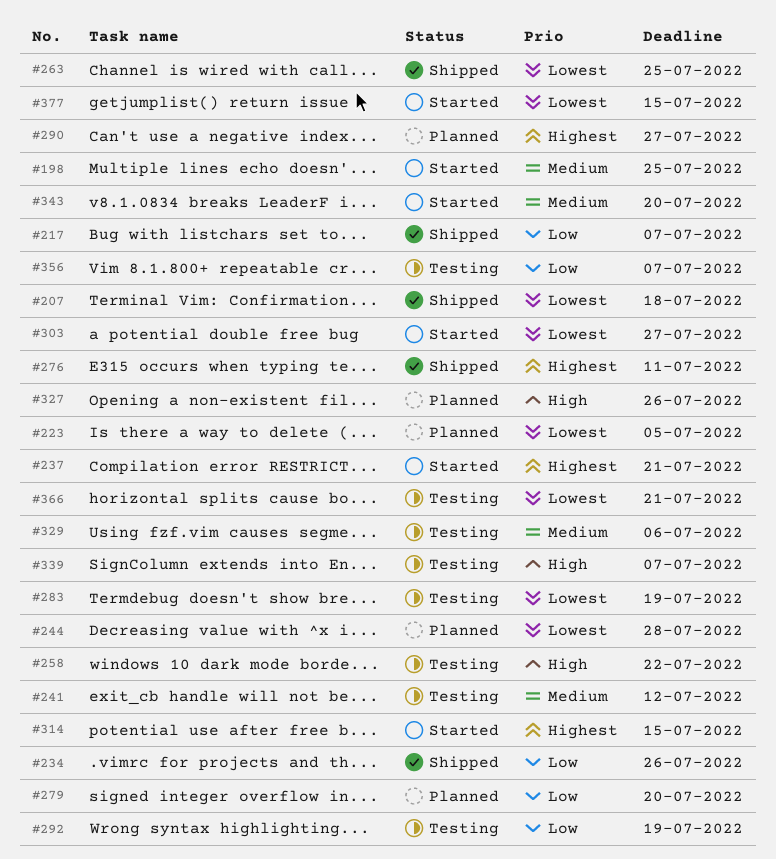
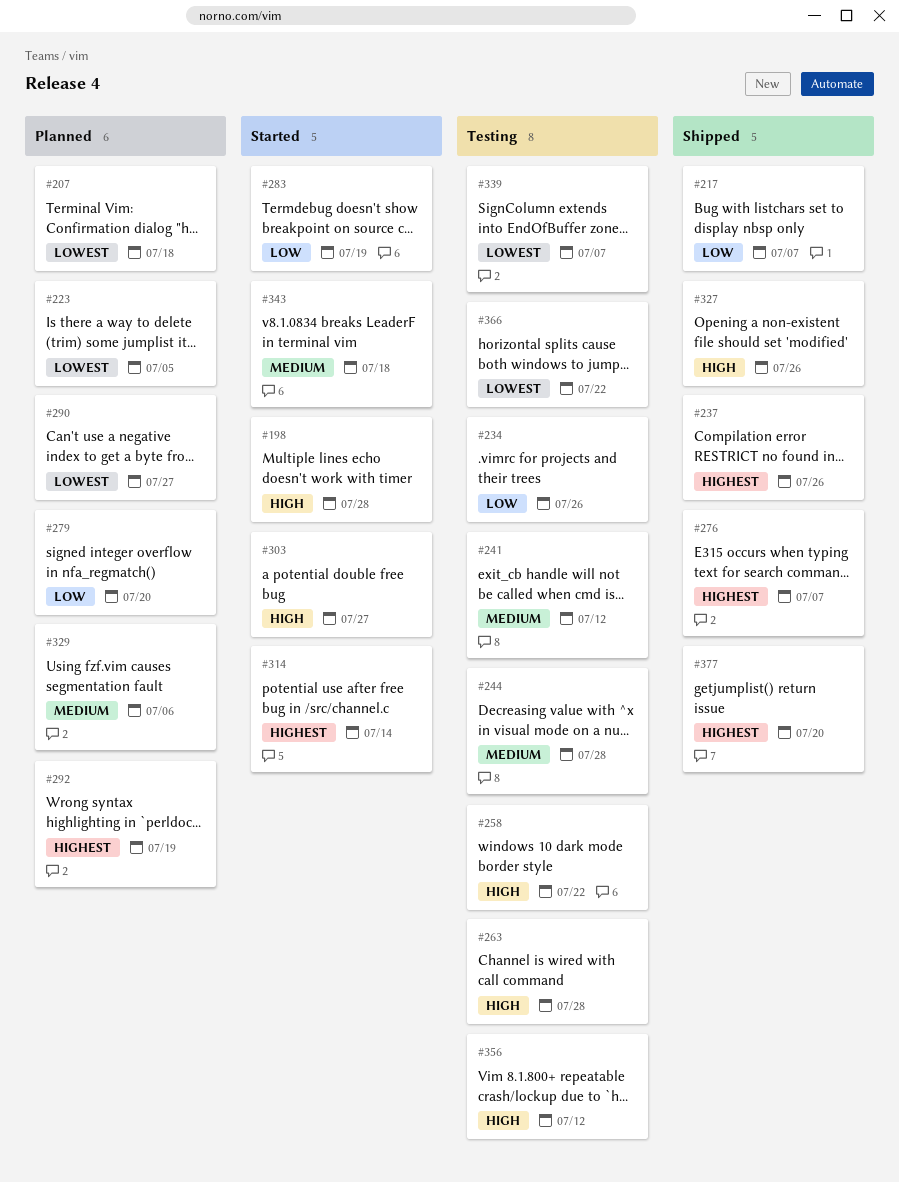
#198, priority: Medium -> High
#198, due: Jul 25 -> Jul 28
#207, status: Shipped -> Planned
#234, status: Shipped -> Testing
#237, status: Started -> Shipped
#237, due: Jul 21 -> Jul 26
#244, status: Planned -> Testing
#244, priority: Lowest -> Medium
#263, status: Shipped -> Testing
#263, priority: Lowest -> High
#263, due: Jul 25 -> Jul 28
#276, due: Jul 11 -> Jul 7
#283, status: Testing -> Started
#283, priority: Lowest -> Low
#290, priority: Highest -> Lowest
#292, status: Testing -> Planned
#292, priority: Low -> Highest
#303, priority: Lowest -> High
#314, due: Jul 15 -> Jul 14
#327, status: Planned -> Shipped
#329, status: Testing -> Planned
#339, priority: High -> Lowest
#343, due: Jul 20 -> Jul 18
#356, priority: Low -> High
#356, due: Jul 7 -> Jul 12
#366, due: Jul 21 -> Jul 22
#377, status: Started -> Shipped
#377, priority: Lowest -> Highest
#377, due: Jul 15 -> Jul 20

